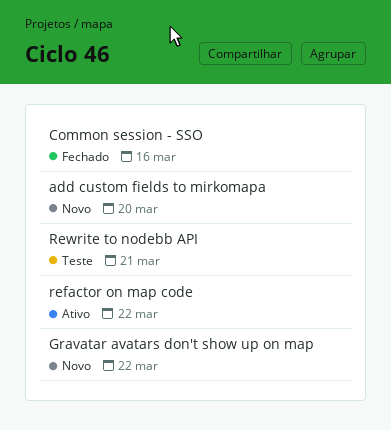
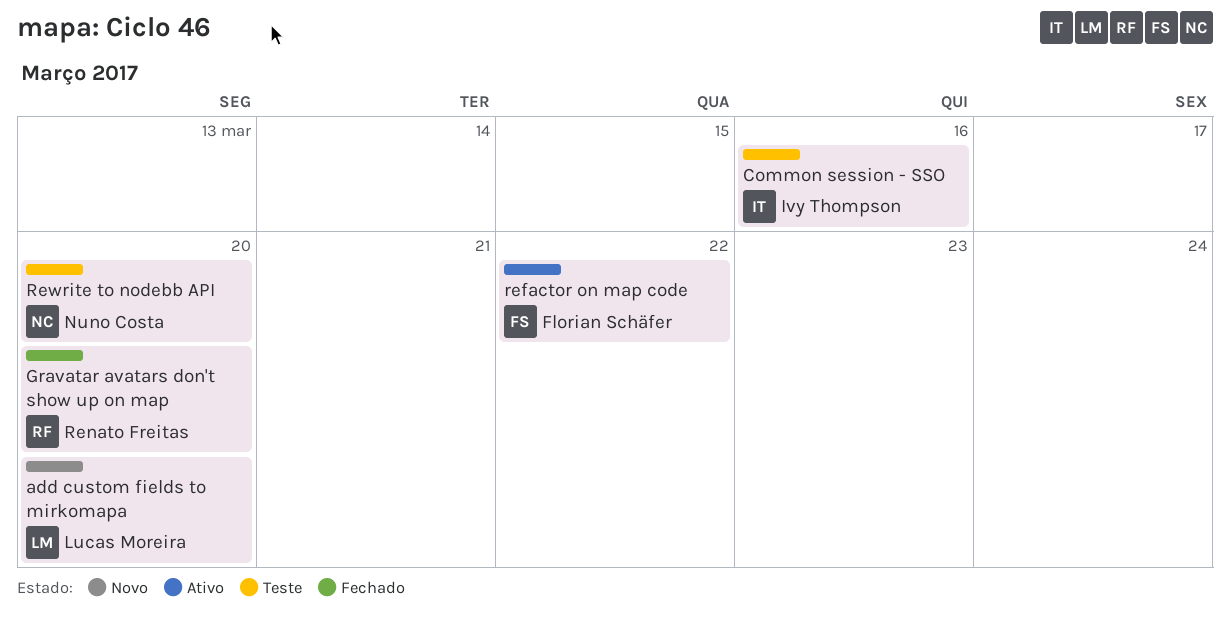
Common session - SSO, status: Fechado -> Teste
Gravatar avatars don't show up on map, status: Novo -> Fechado
Gravatar avatars don't show up on map, due: Mar 22 -> Mar 20
Rewrite to nodebb API, due: Mar 21 -> Mar 20

